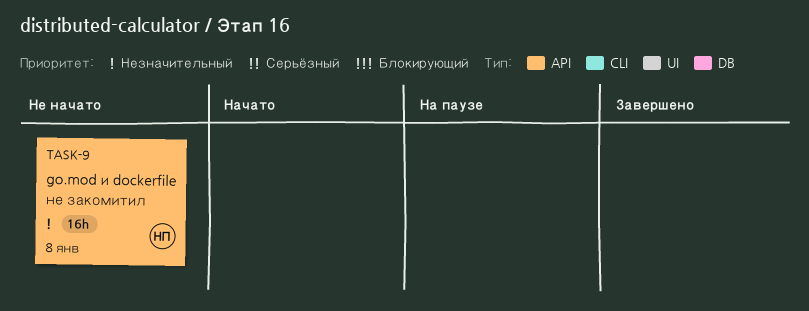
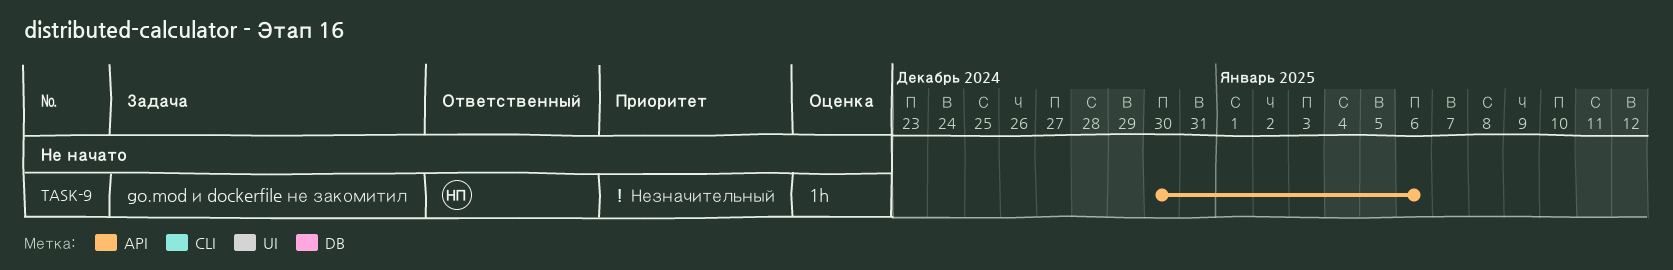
TASK-9, estimate: 16h -> 1h
TASK-9, due: Jan 8 -> Jan 6

